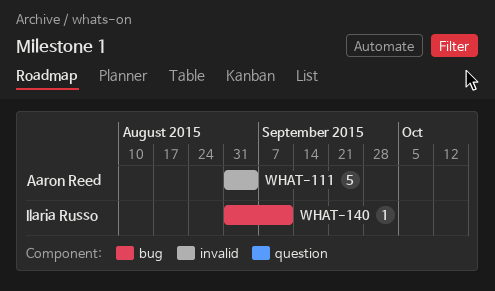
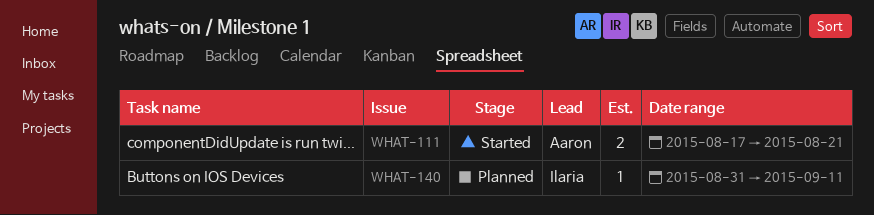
WHAT-111, estimate: 5 -> 2
WHAT-111, start: Aug 31 -> Aug 17
WHAT-111, due: Sep 4 -> Aug 21

